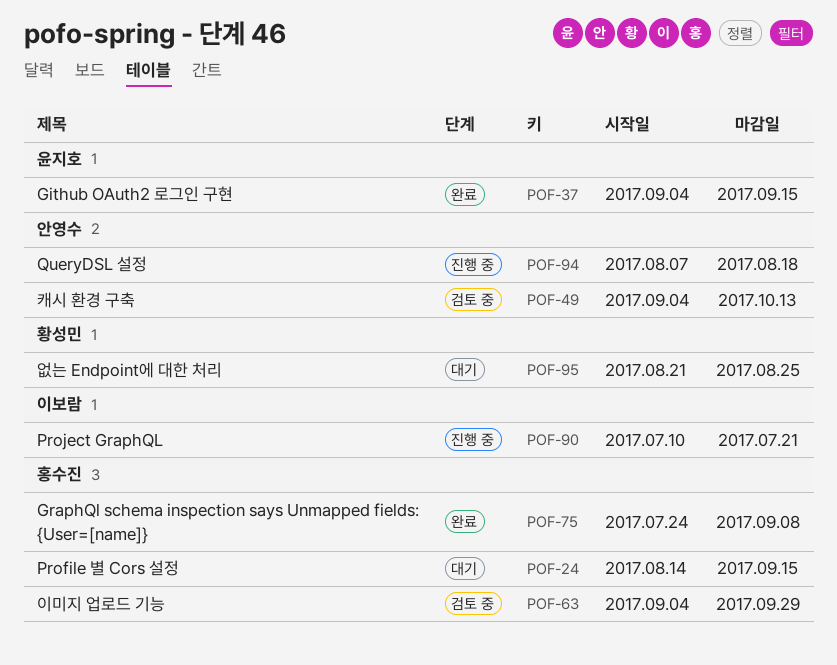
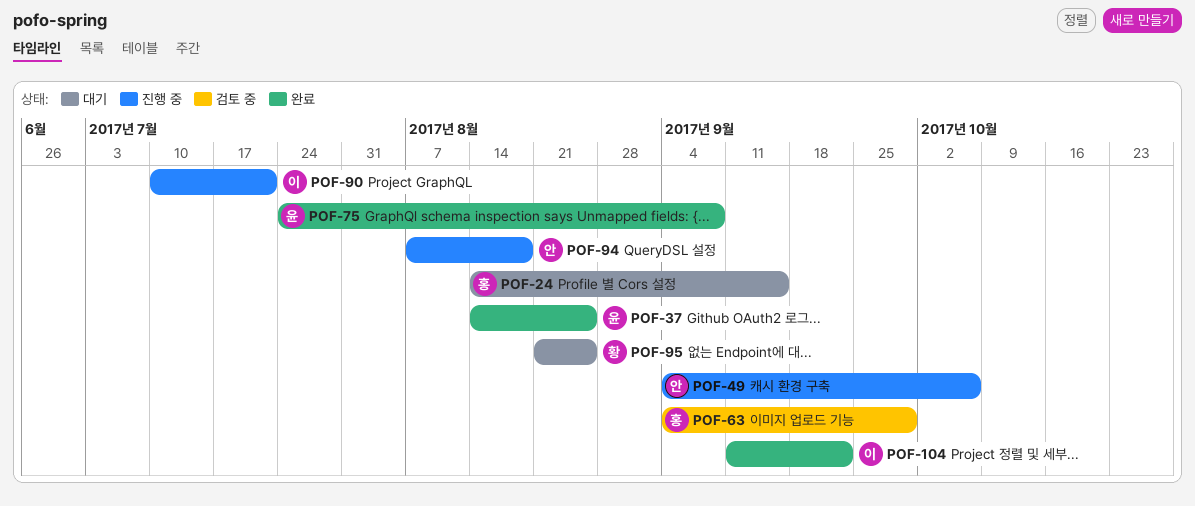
POF-37, start: Sep 4 -> Aug 14
POF-37, due: Sep 15 -> Aug 25
POF-49, status: 검토 중 -> 진행 중
POF-49, due: Oct 13 -> Oct 6
POF-75, owner: 홍수진 -> 윤지호
POF-104: none -> present

